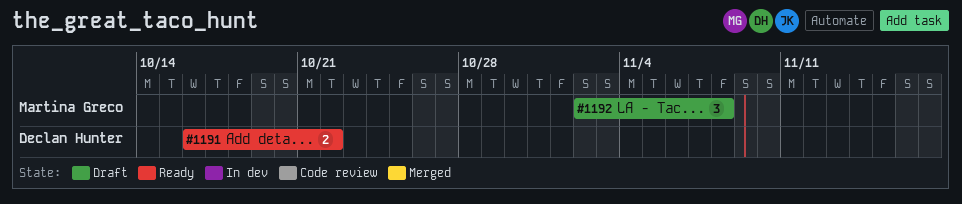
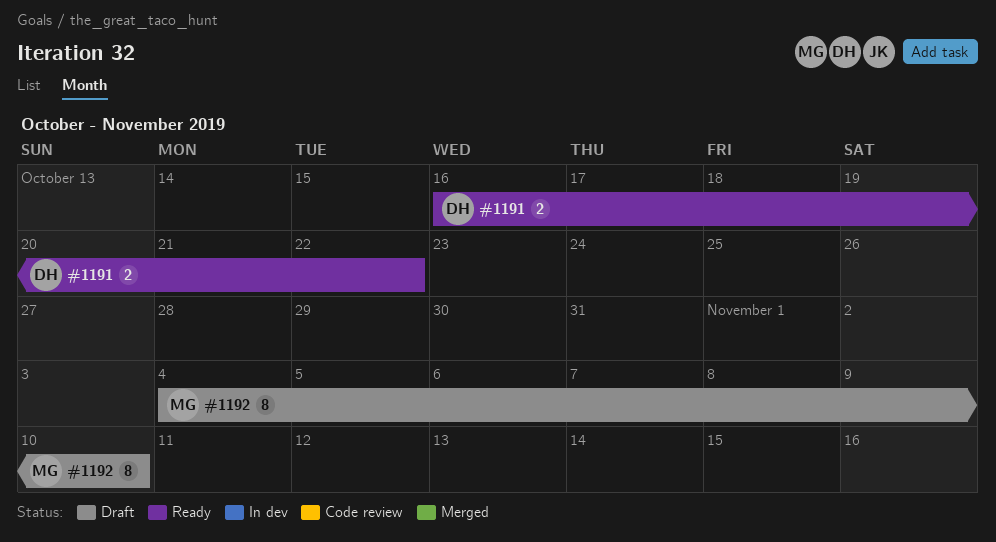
#1192, estimate: 3 -> 8
#1192, start: Nov 2 -> Nov 4
#1192, due: Nov 8 -> Nov 10

